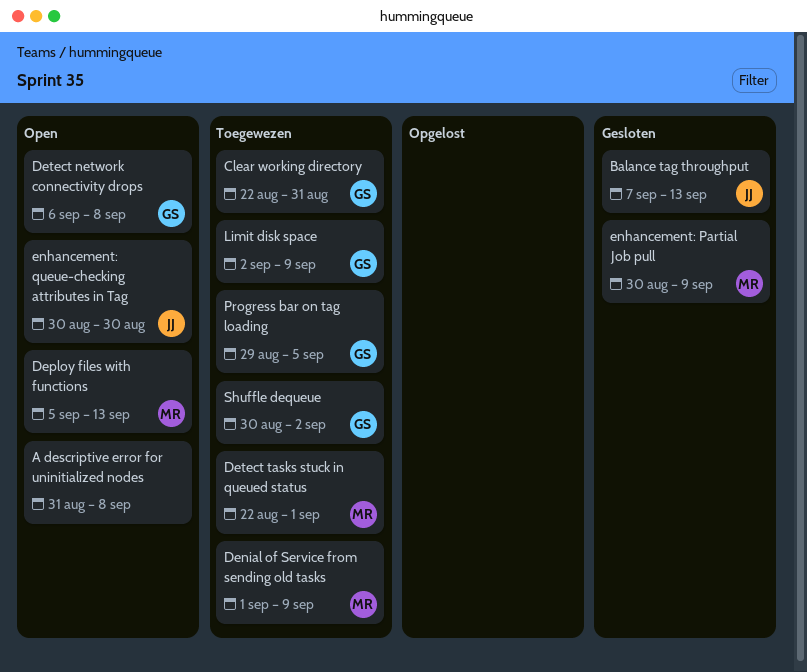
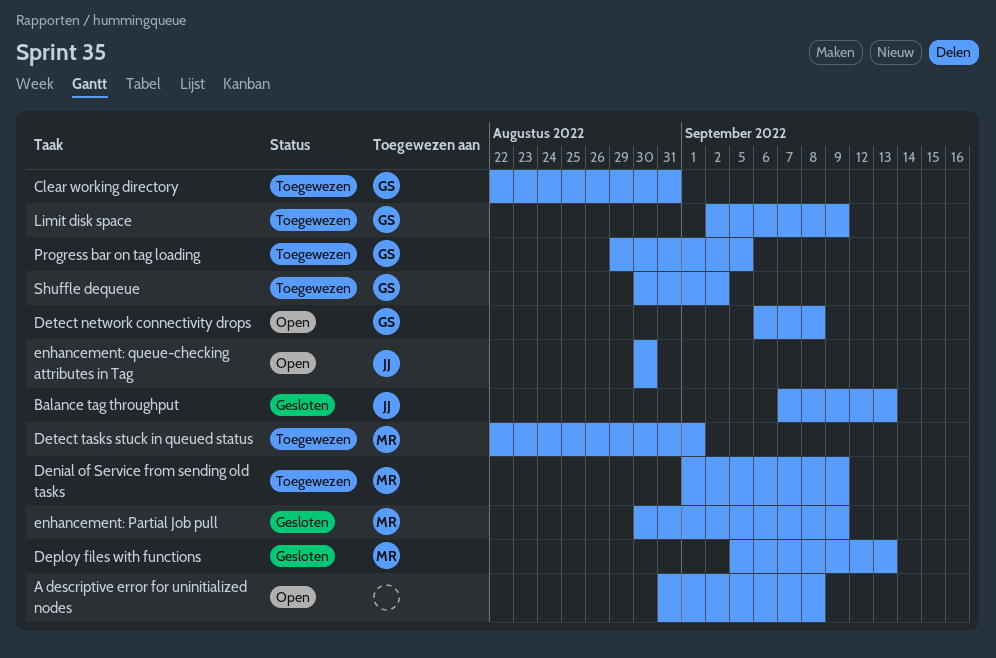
Deploy files with functions, status: Open -> Gesloten

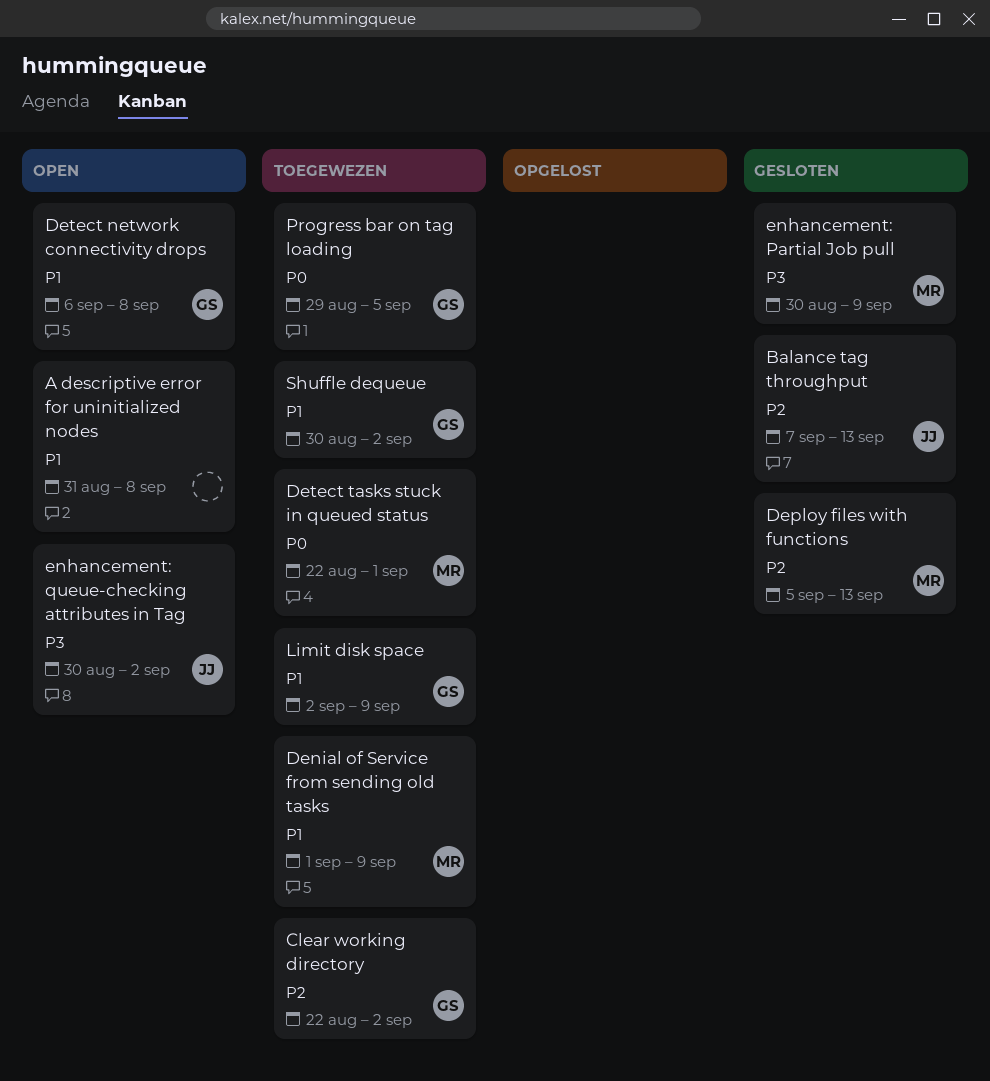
Clear working directory, due: Aug 31 -> Sep 2
enhancement: queue-checking attributes in Tag, due: Aug 30 -> Sep 2

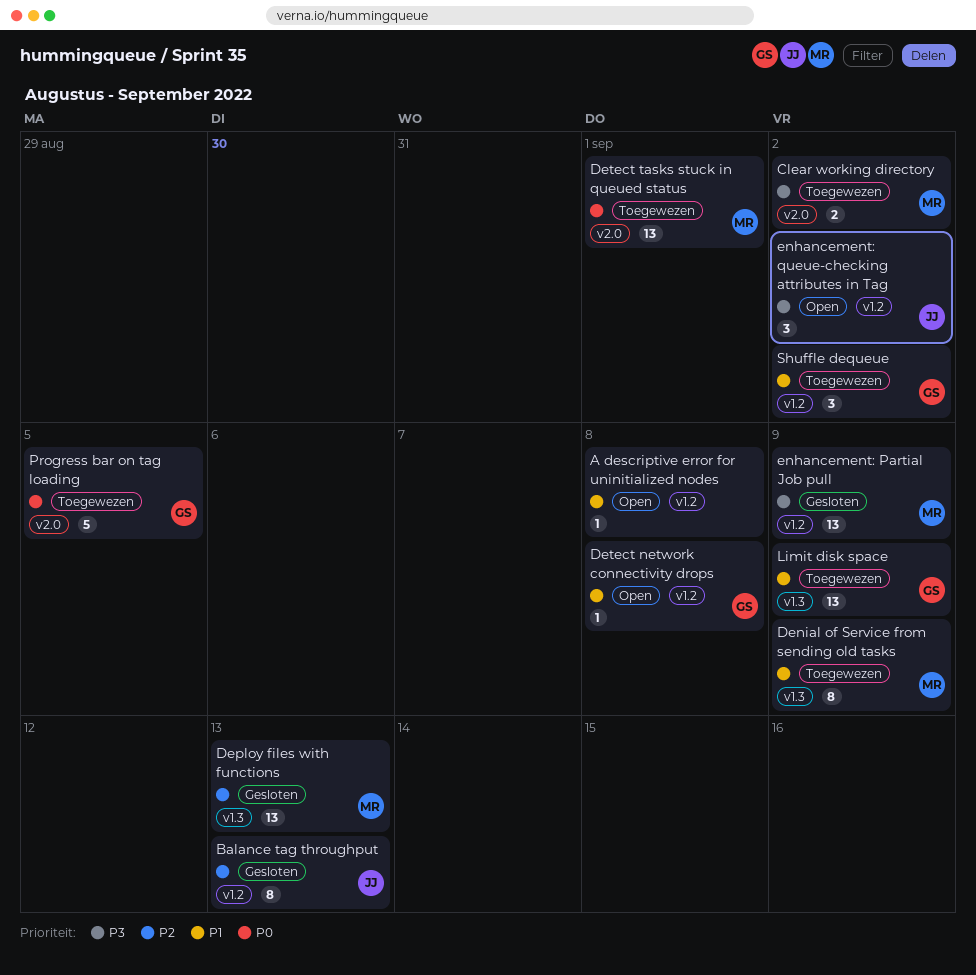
Clear working directory, owner: GS -> MR
Clear working directory, priority: P2 -> P3

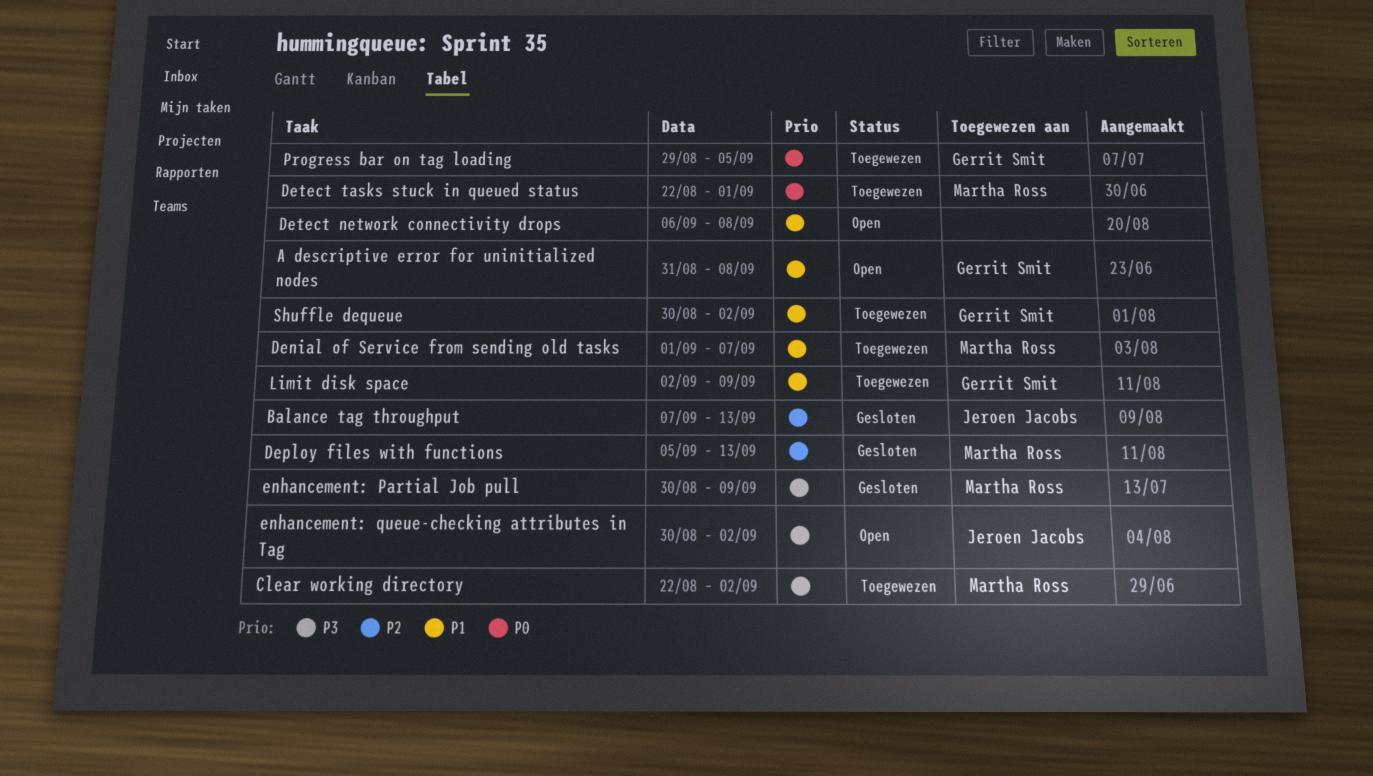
A descriptive error for uninitialized nodes, owner: none -> Gerrit Smit
Denial of Service from sending old tasks, due: Sep 9 -> Sep 7
Detect network connectivity drops, owner: Gerrit Smit -> none

